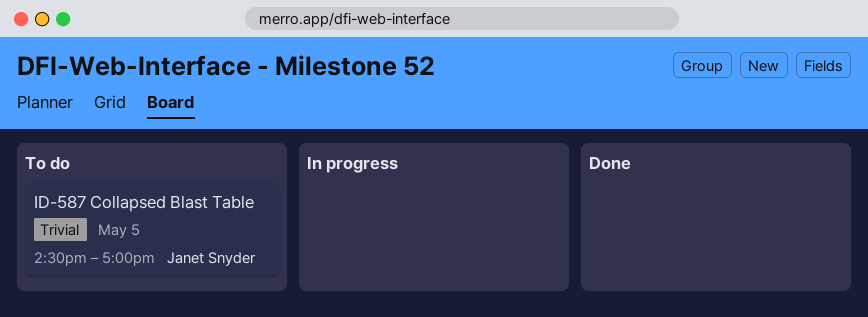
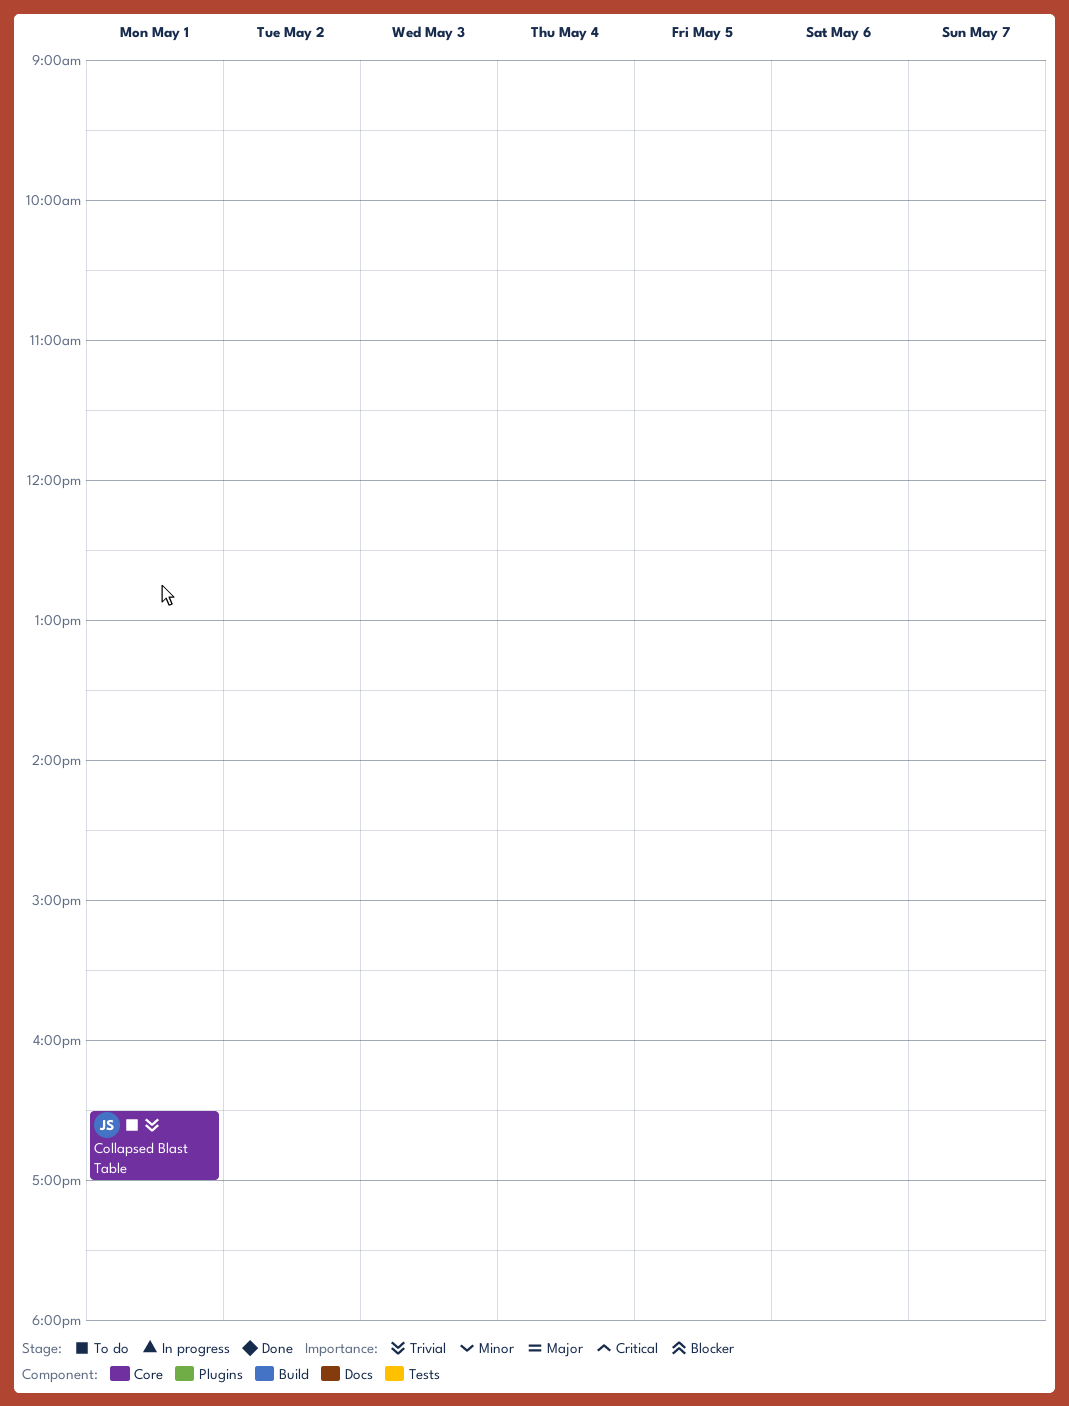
Collapsed Blast Table, day: May 5 -> May 1
Collapsed Blast Table, begins: 14:30 -> 16:30

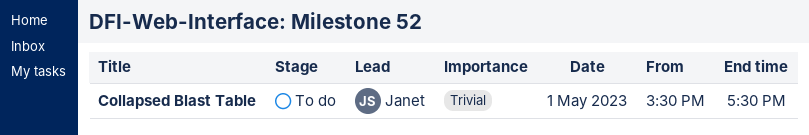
Collapsed Blast Table, begins: 16:30 -> 15:30
Collapsed Blast Table, ends: 17:00 -> 17:30

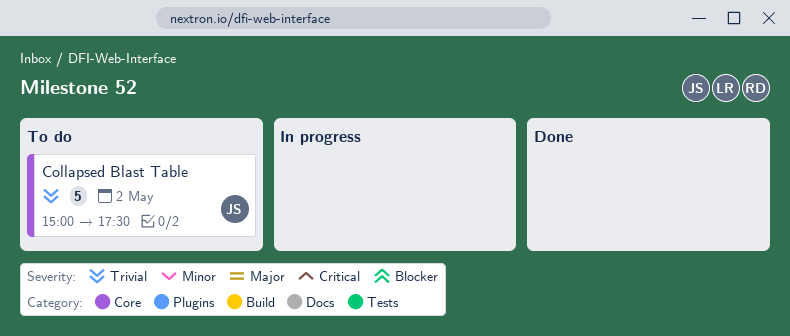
Collapsed Blast Table, day: May 1 -> May 2
Collapsed Blast Table, begins: 15:30 -> 15:00

